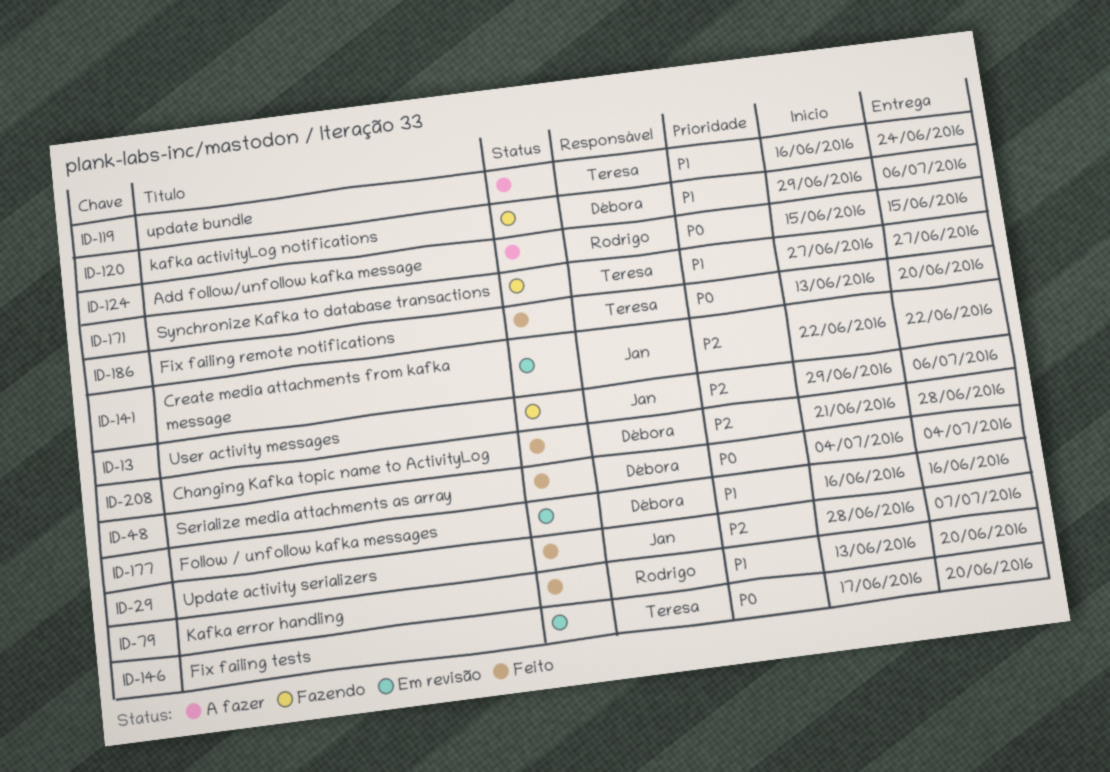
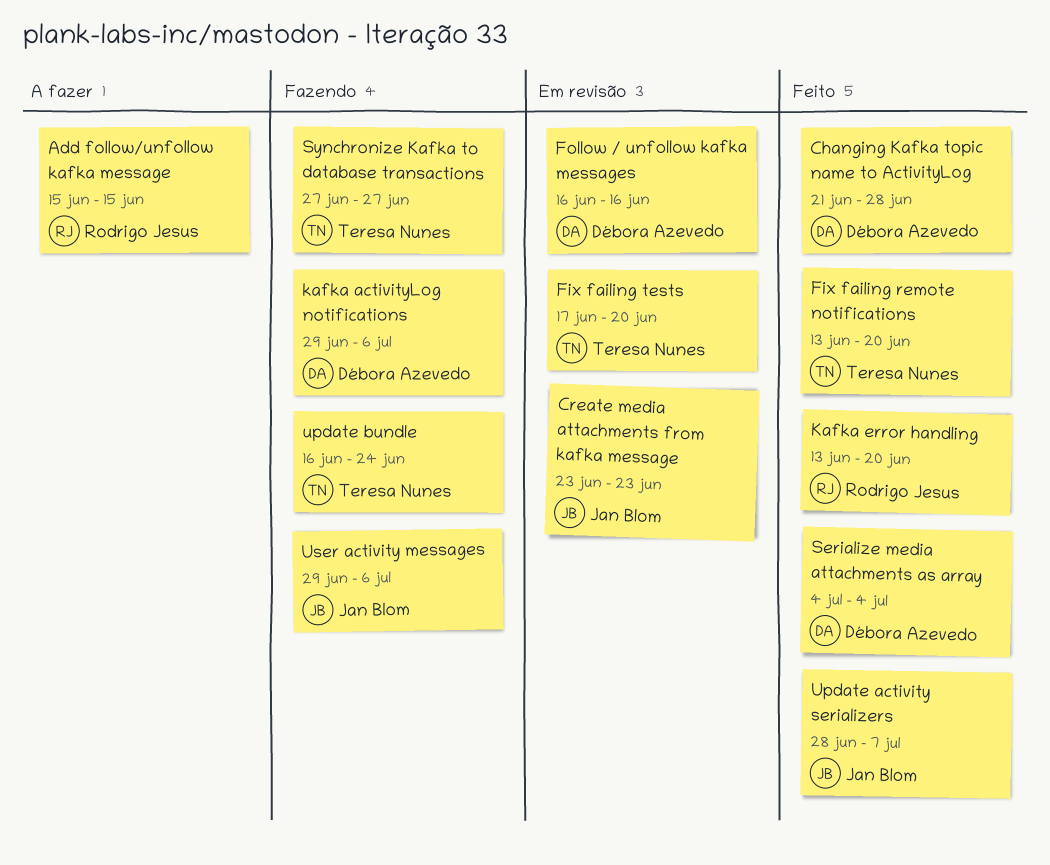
Create media attachments from kafka message, start: Jun 22 -> Jun 23
Create media attachments from kafka message, due: Jun 22 -> Jun 23
update bundle, status: A fazer -> Fazendo

